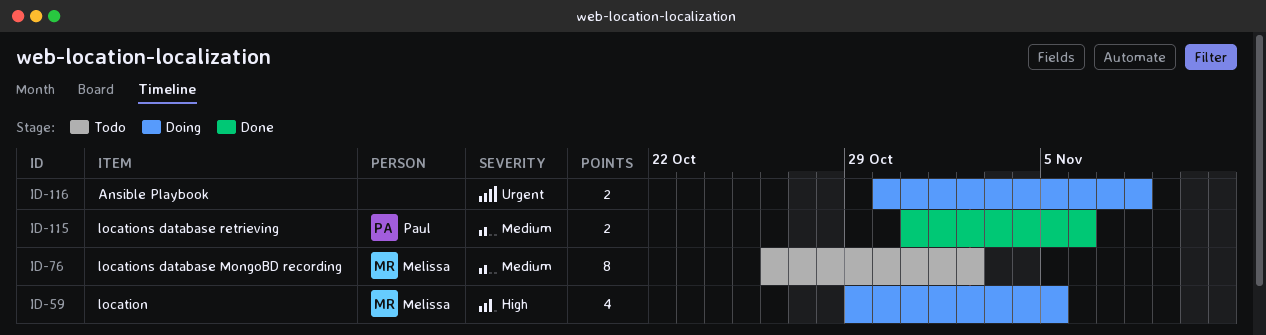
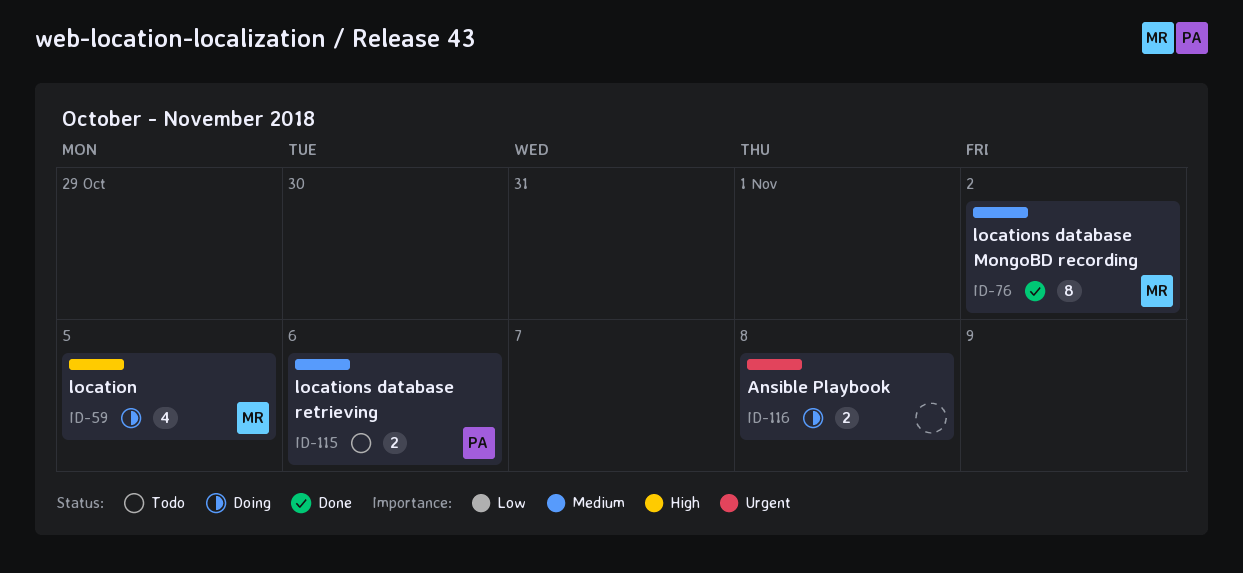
ID-76, status: Todo -> Done
ID-115, status: Done -> Todo

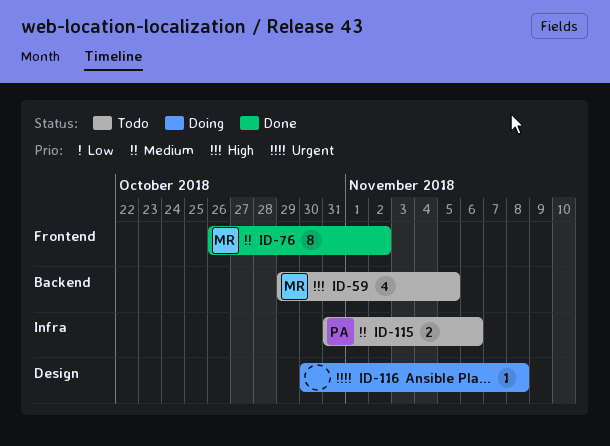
ID-59, status: Doing -> Todo
ID-116, estimate: 2 -> 1

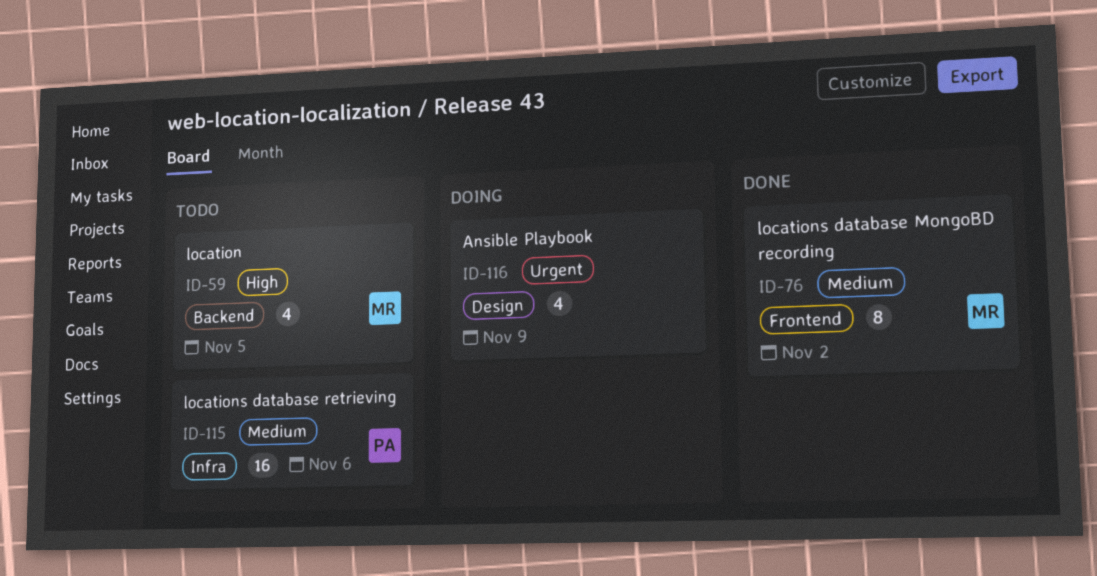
ID-115, estimate: 2 -> 16
ID-116, estimate: 1 -> 4
ID-116, due: Nov 8 -> Nov 9

